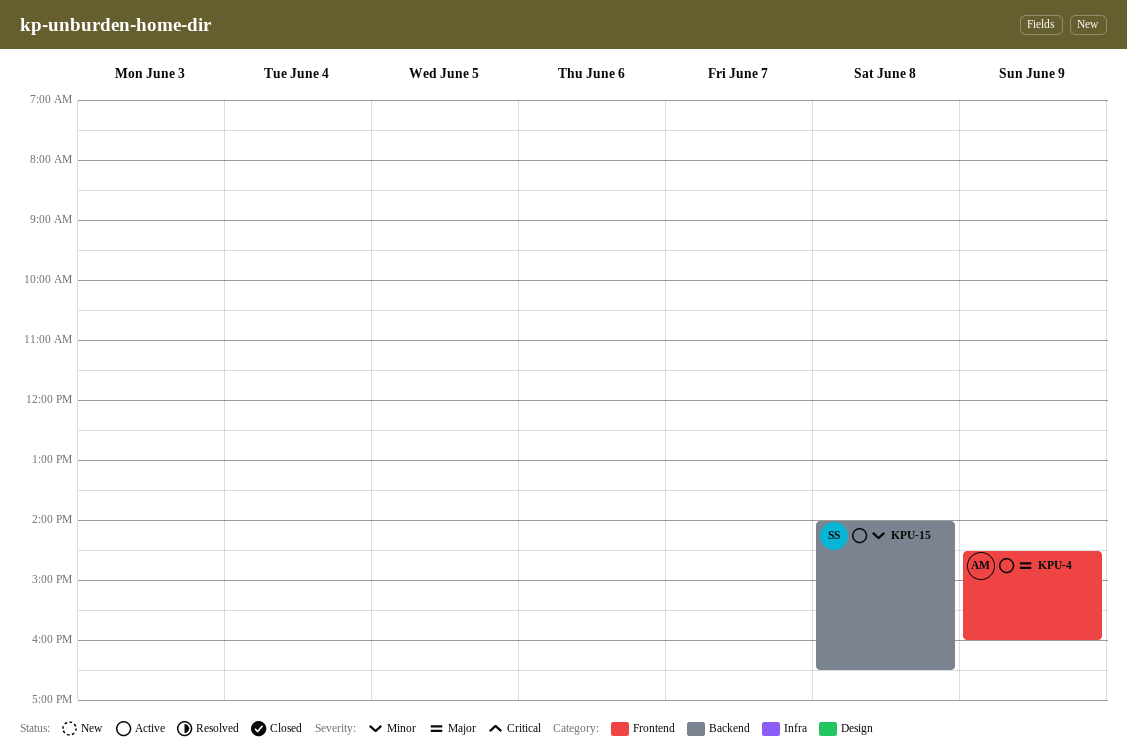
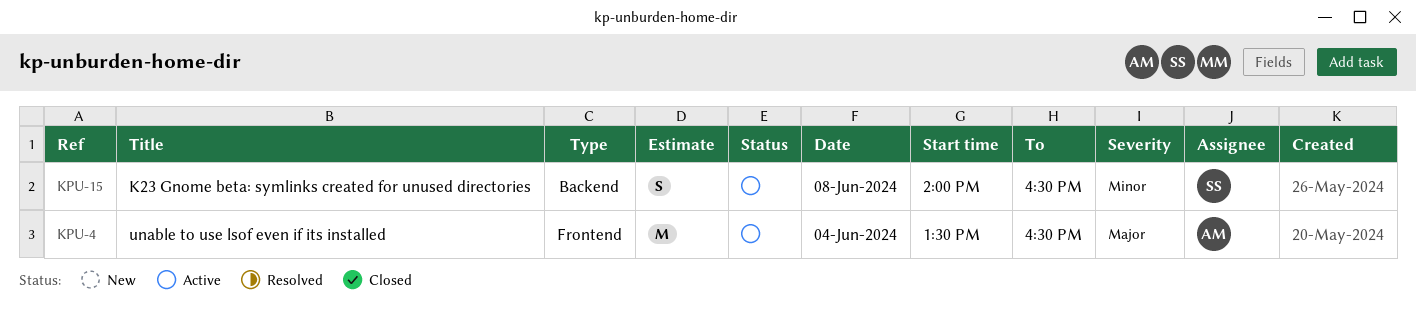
KPU-4, day: Jun 9 -> Jun 4
KPU-4, begins: 14:30 -> 13:30
KPU-4, ends: 16:00 -> 16:30

